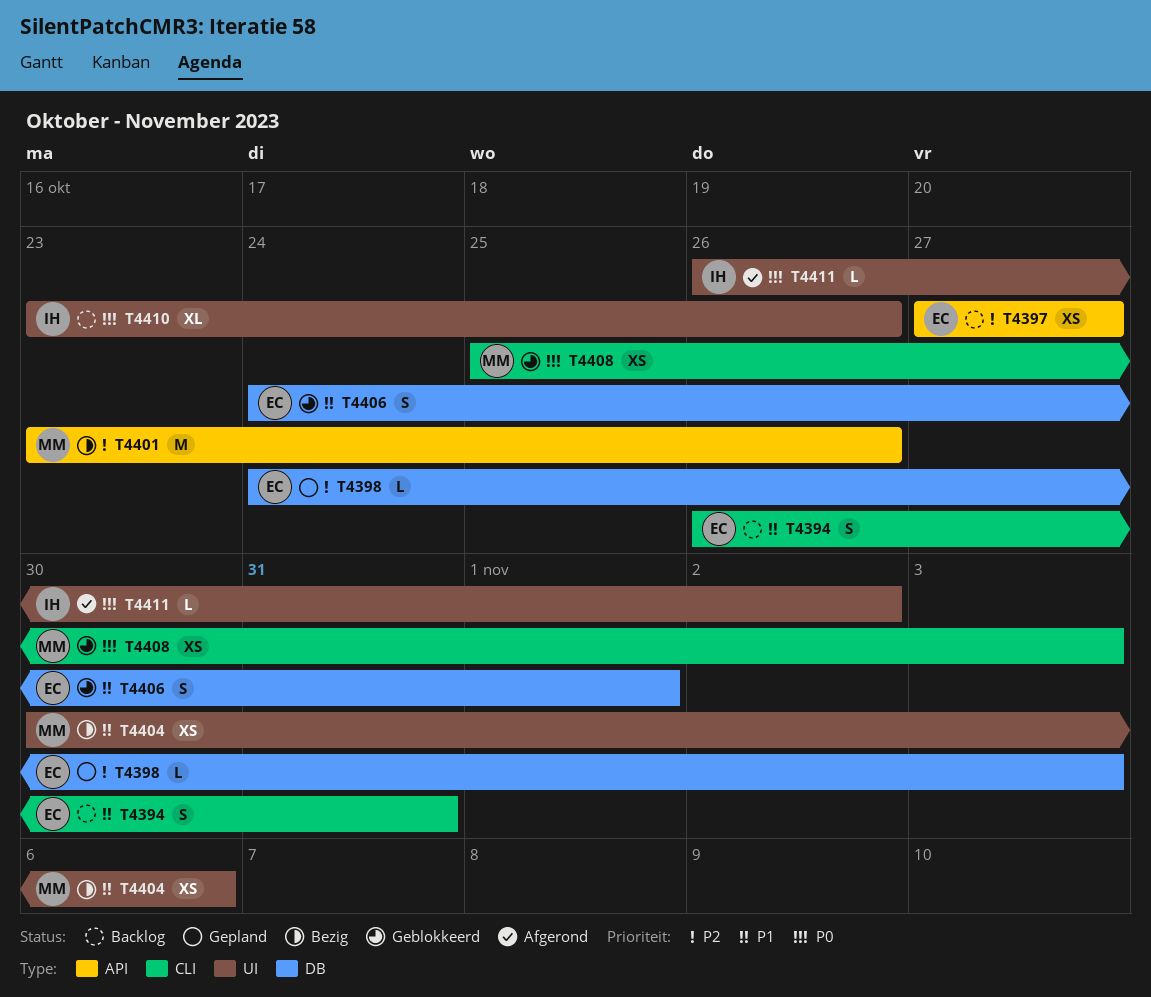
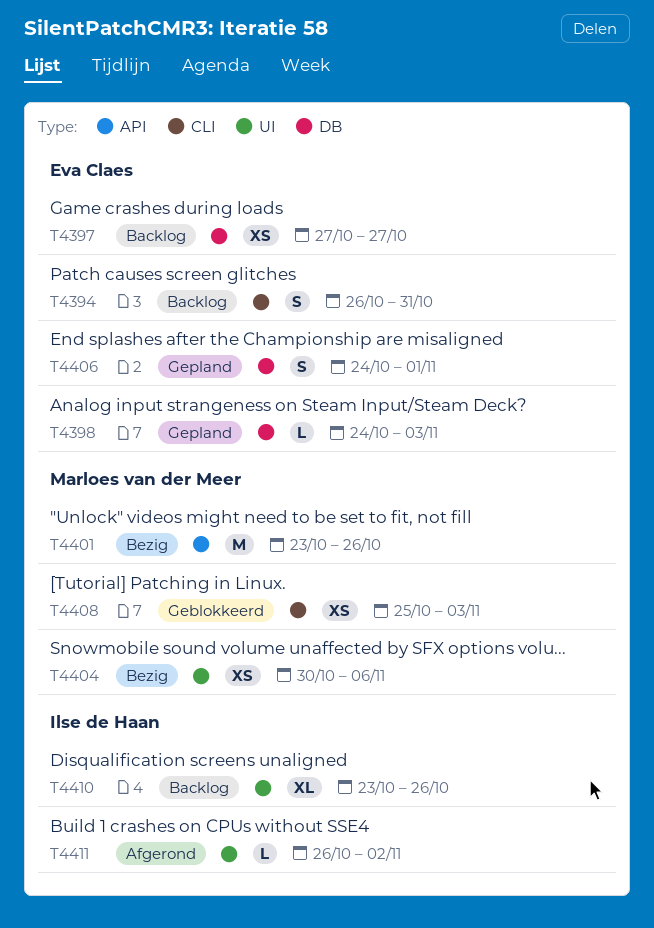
T4397, label: API -> DB
T4406, status: Geblokkeerd -> Gepland

